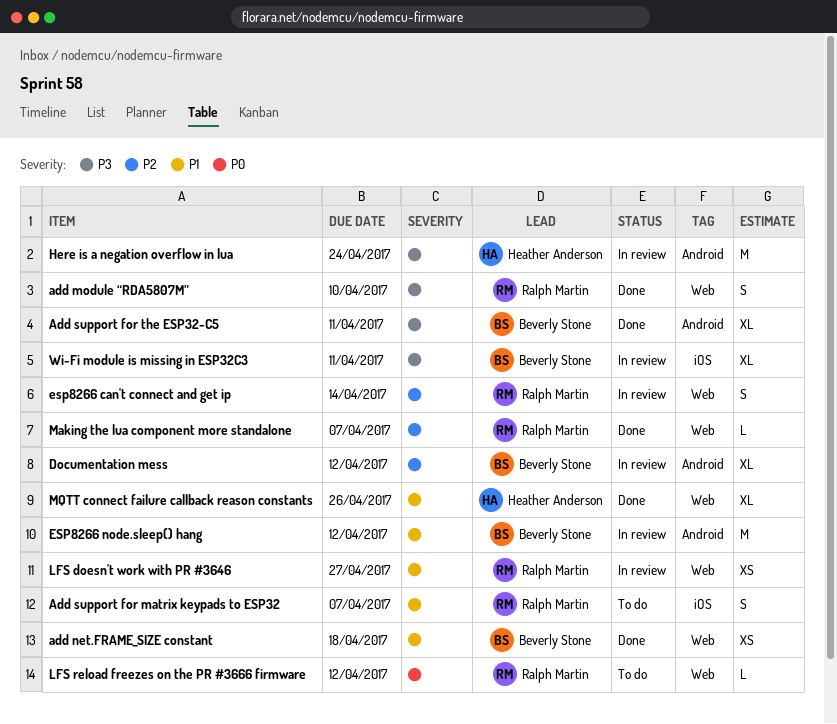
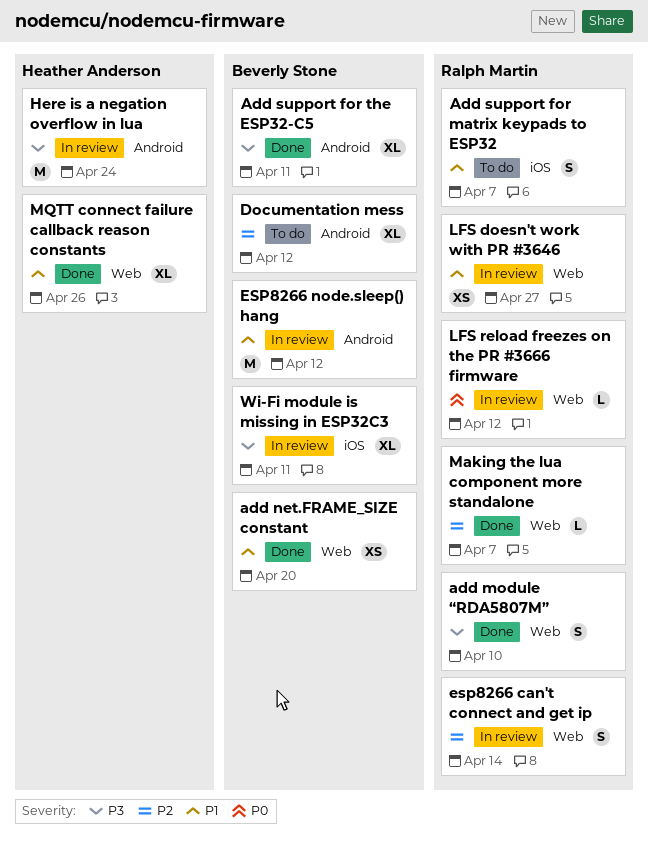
add net.FRAME_SIZE constant, due: Apr 18 -> Apr 20
Documentation mess, status: In review -> To do
LFS reload freezes on the PR #3666 firmware, status: To do -> In review

